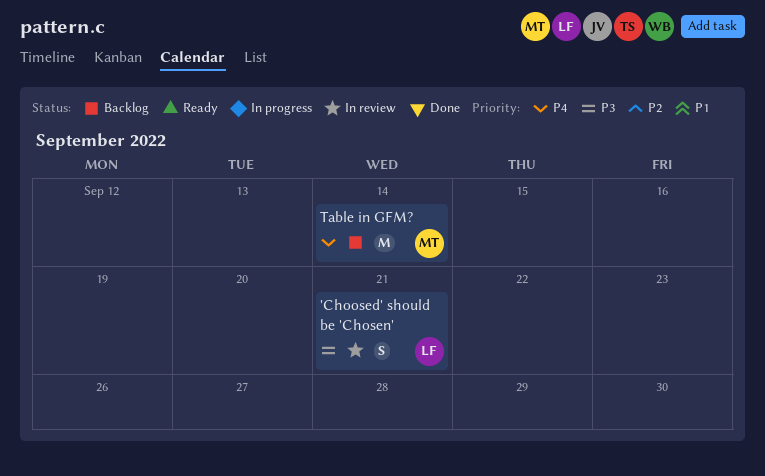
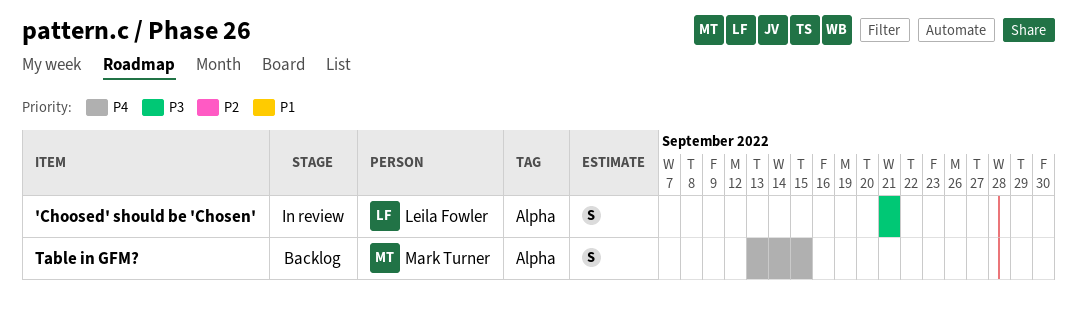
Table in GFM?, estimate: M -> S
Table in GFM?, due: Sep 14 -> Sep 15

